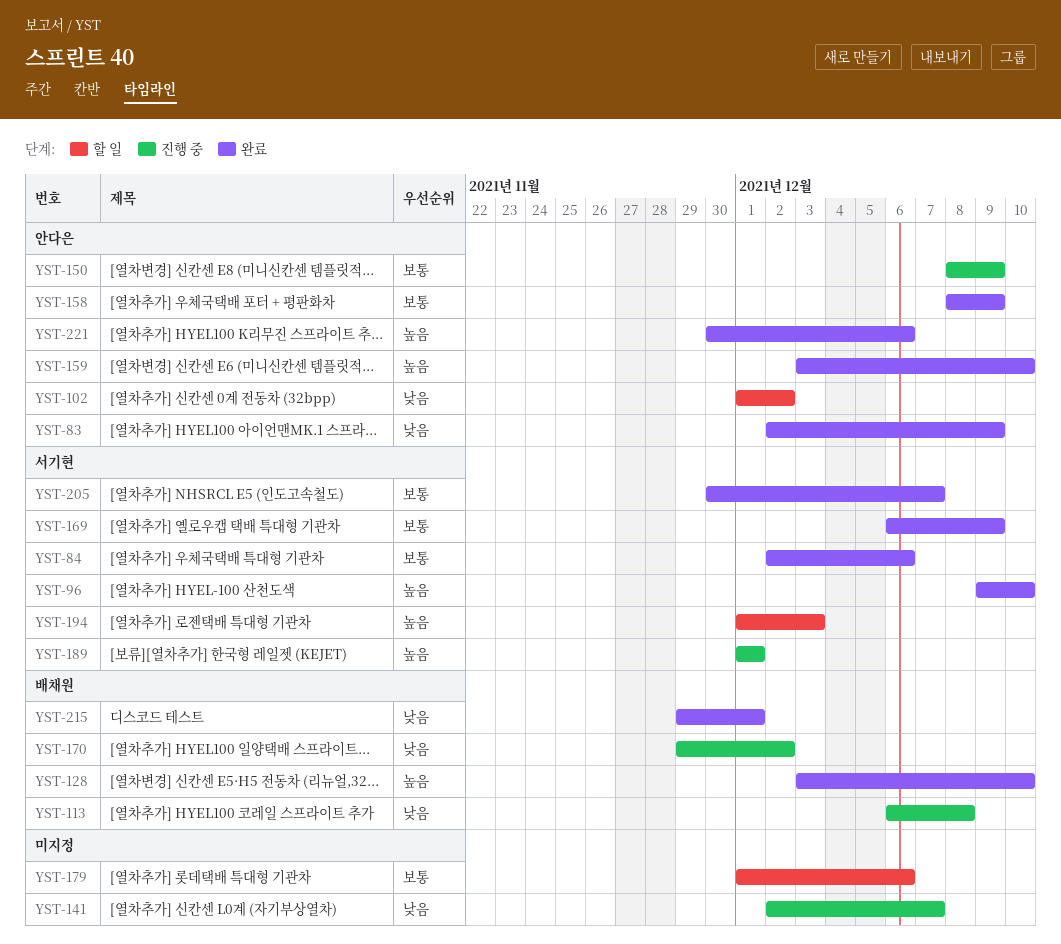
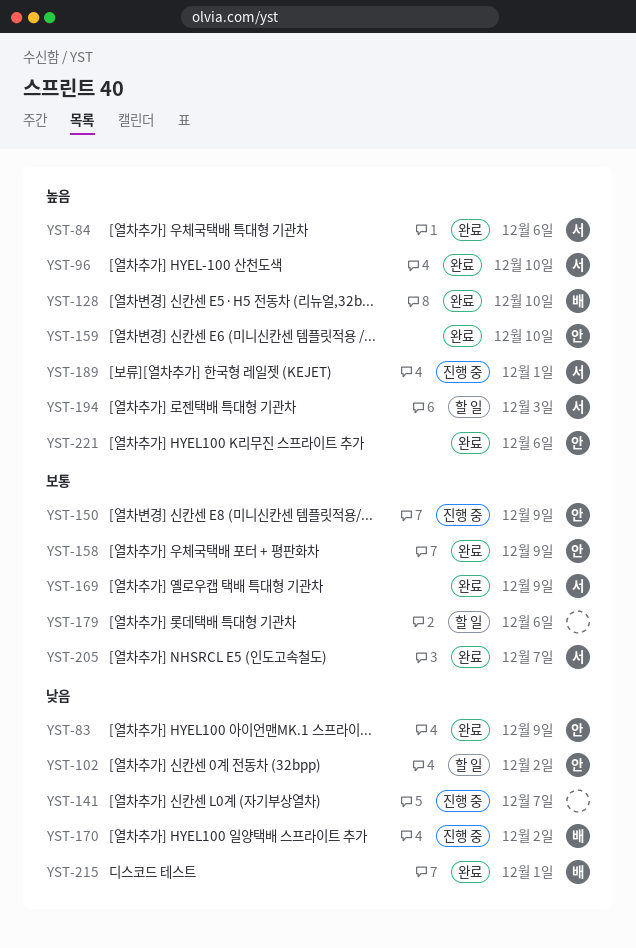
YST-84, priority: 보통 -> 높음
YST-113: present -> none

